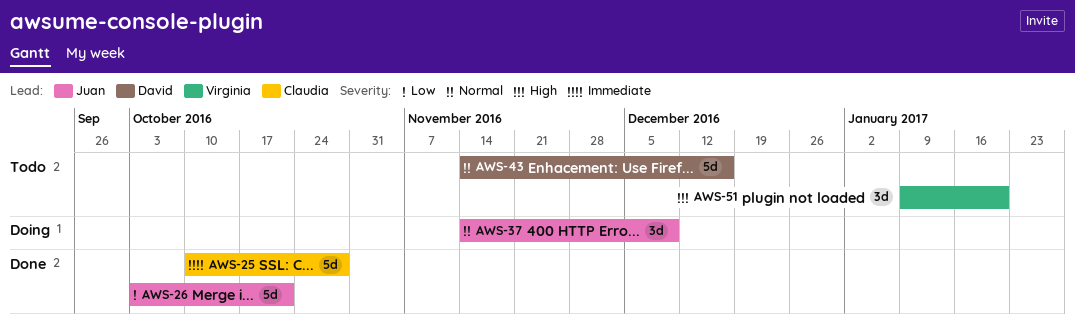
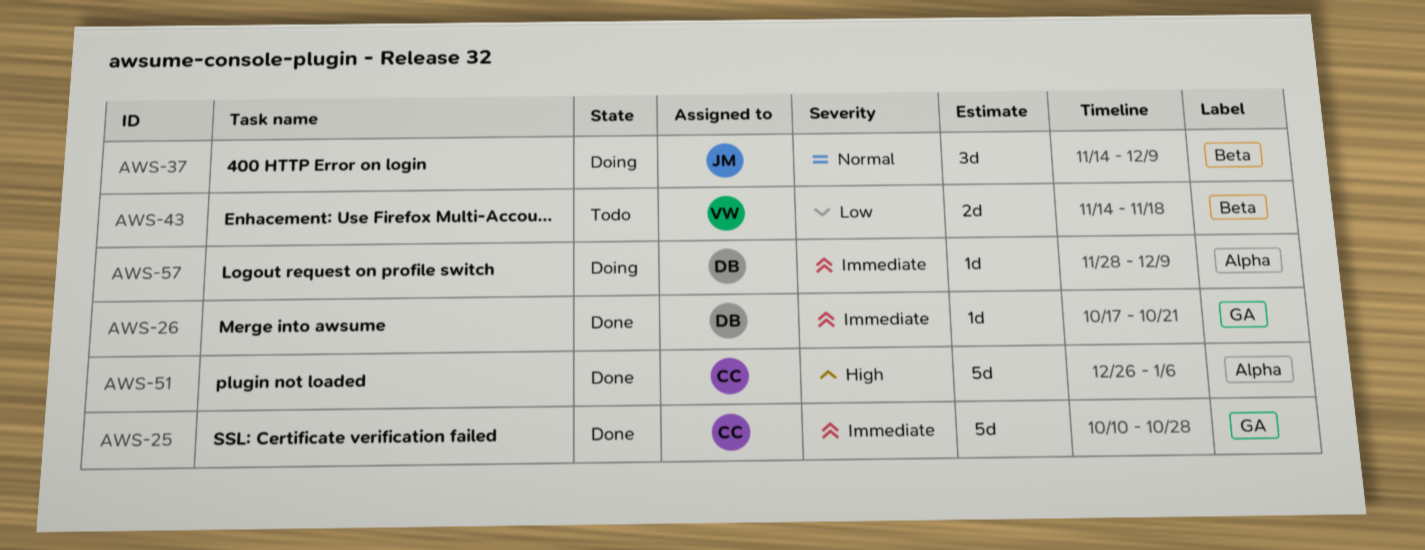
AWS-26, owner: Juan -> David
AWS-26, priority: Low -> Immediate
AWS-26, estimate: 5d -> 1d
AWS-26, start: Oct 3 -> Oct 17
AWS-43, owner: David -> Virginia
AWS-43, priority: Normal -> Low
AWS-43, estimate: 5d -> 2d
AWS-43, due: Dec 16 -> Nov 18
AWS-51, status: Todo -> Done
AWS-51, owner: Virginia -> Claudia
AWS-51, estimate: 3d -> 5d
AWS-51, start: Jan 9 -> Dec 26
AWS-51, due: Jan 20 -> Jan 6
AWS-57: none -> present

